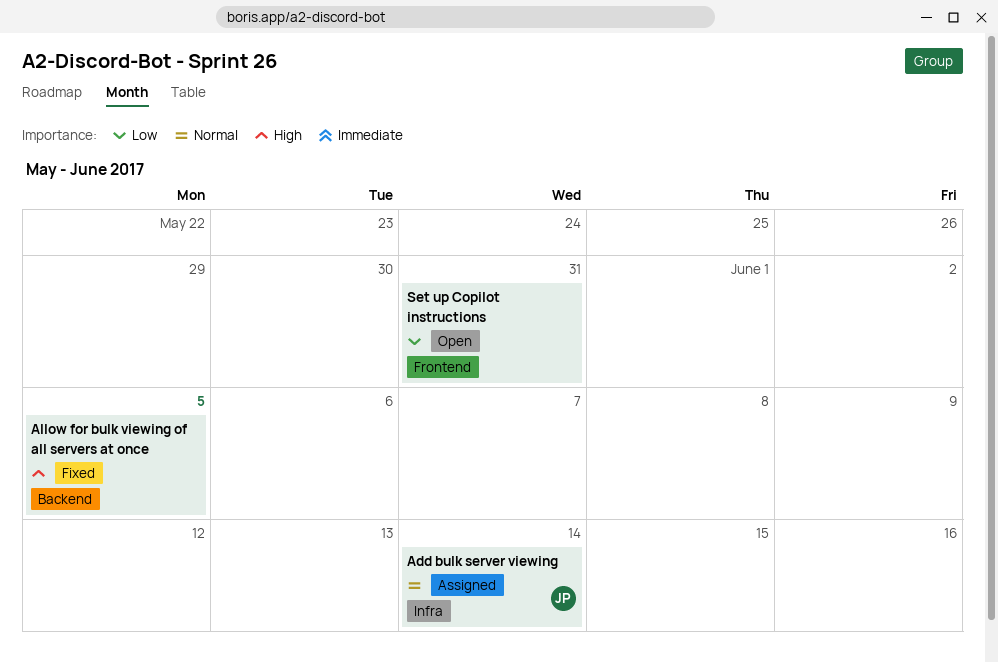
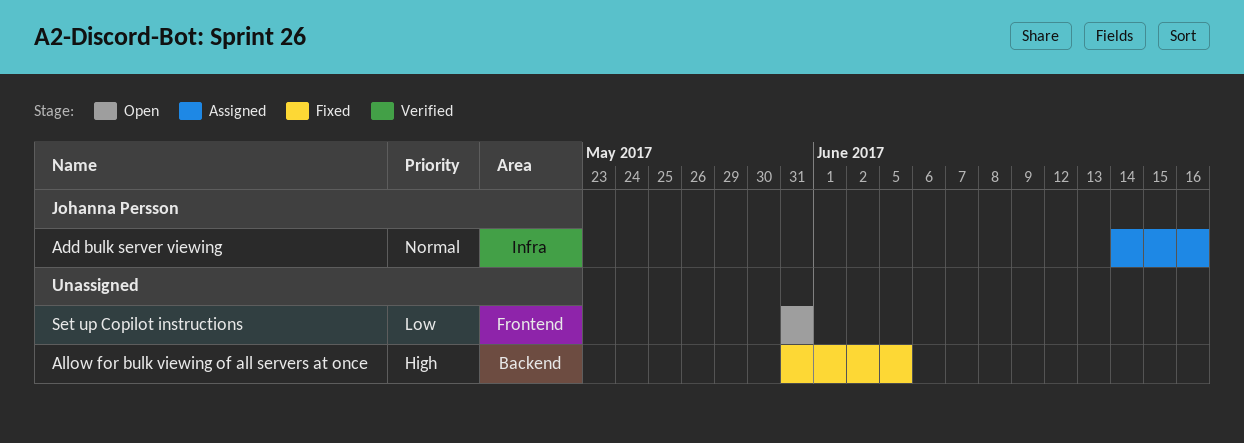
Add bulk server viewing, due: Jun 14 -> Jun 16

